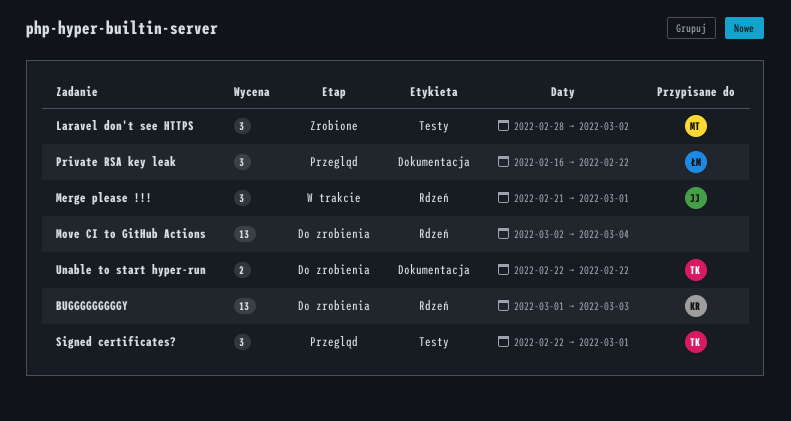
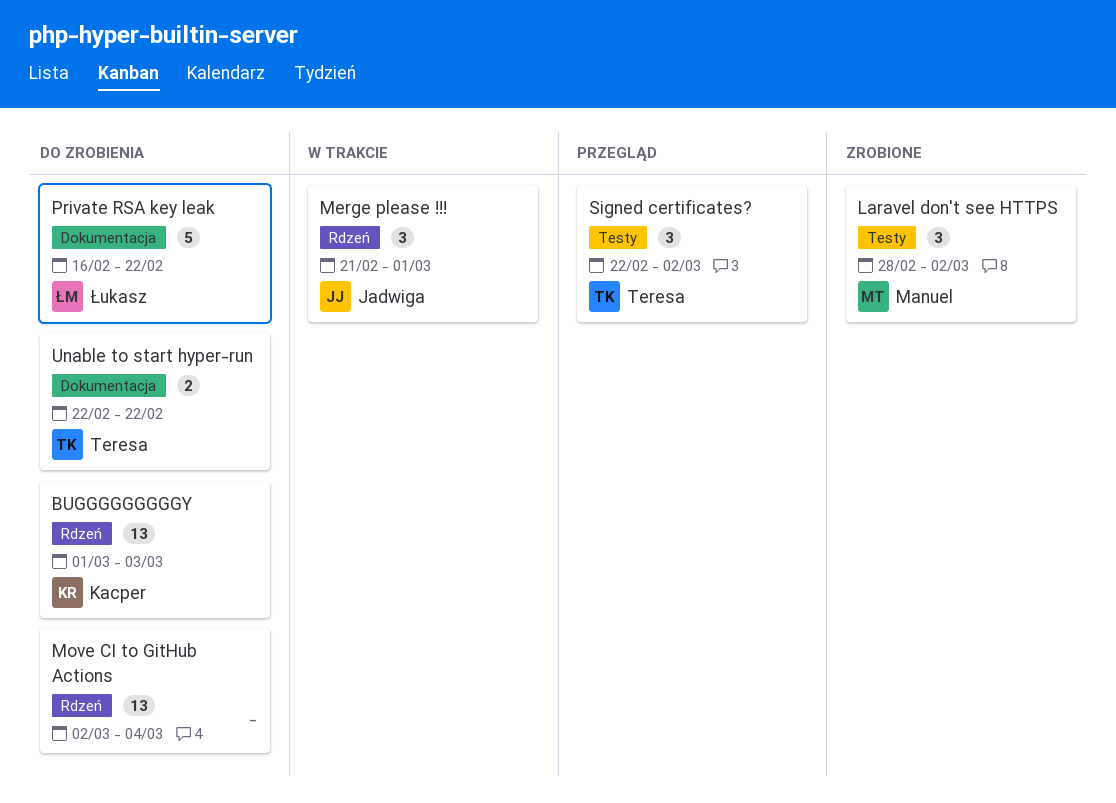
Private RSA key leak, status: Przegląd -> Do zrobienia
Private RSA key leak, estimate: 3 -> 5
Signed certificates?, due: Mar 1 -> Mar 2

